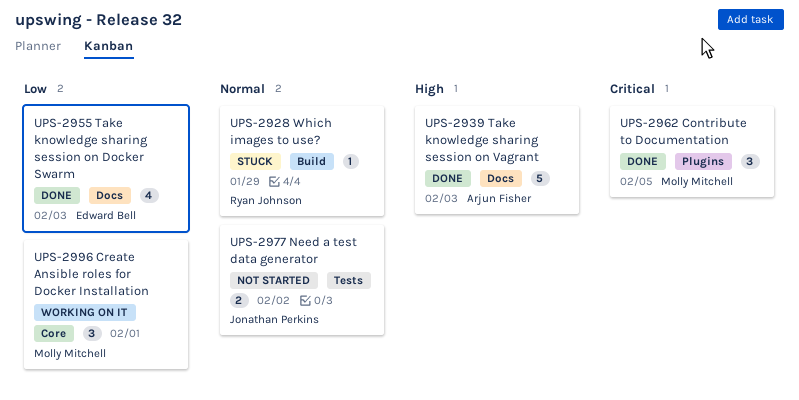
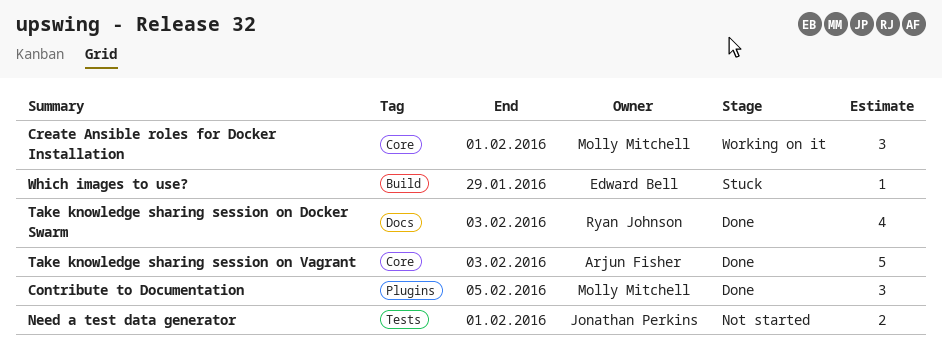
Need a test data generator, due: Feb 2 -> Feb 1
Take knowledge sharing session on Docker Swarm, owner: Edward Bell -> Ryan Johnson
Take knowledge sharing session on Vagrant, label: Docs -> Core
Which images to use?, owner: Ryan Johnson -> Edward Bell

